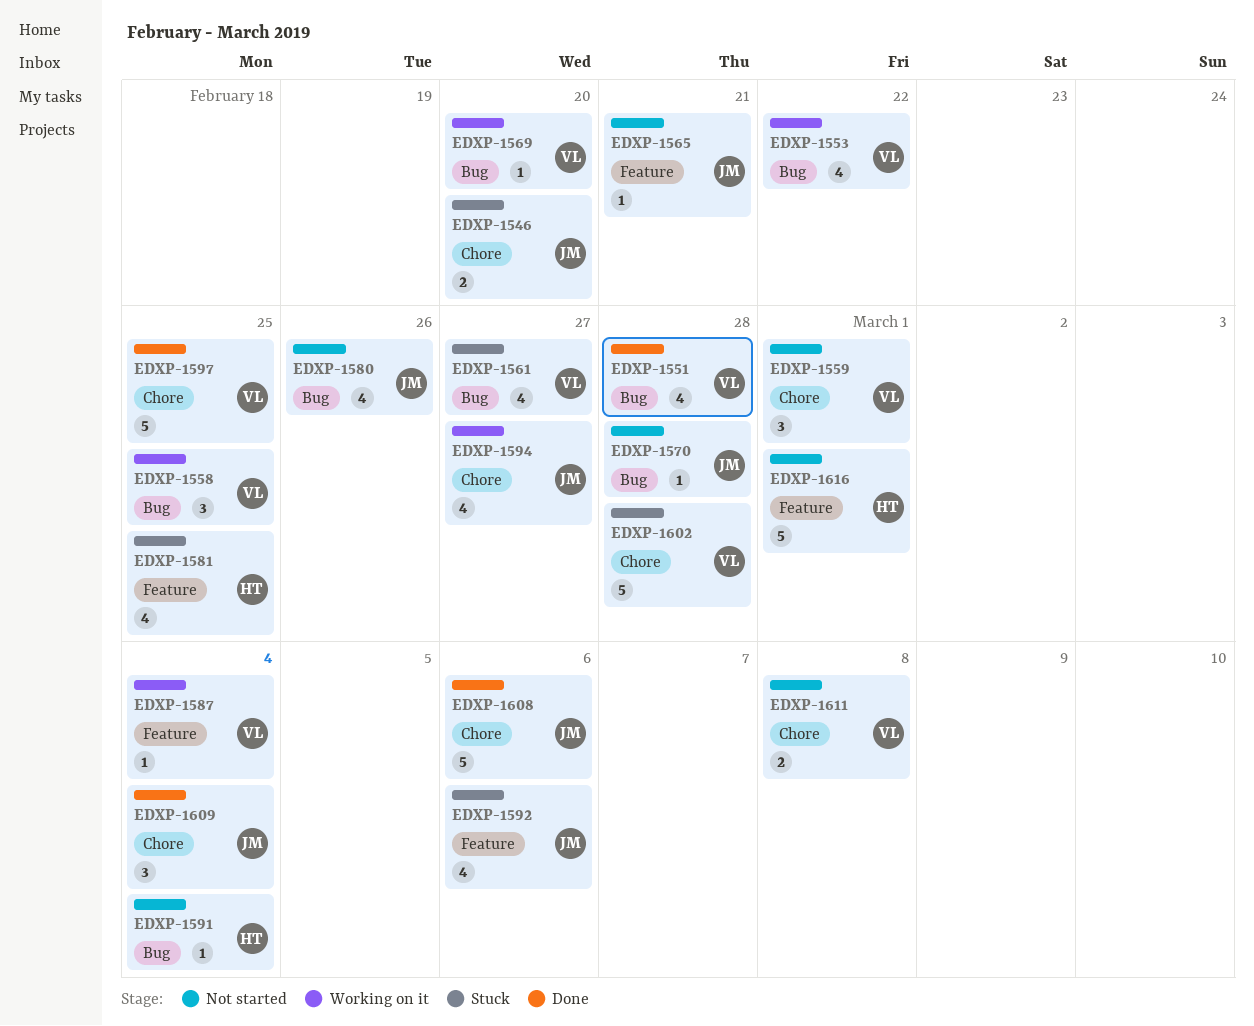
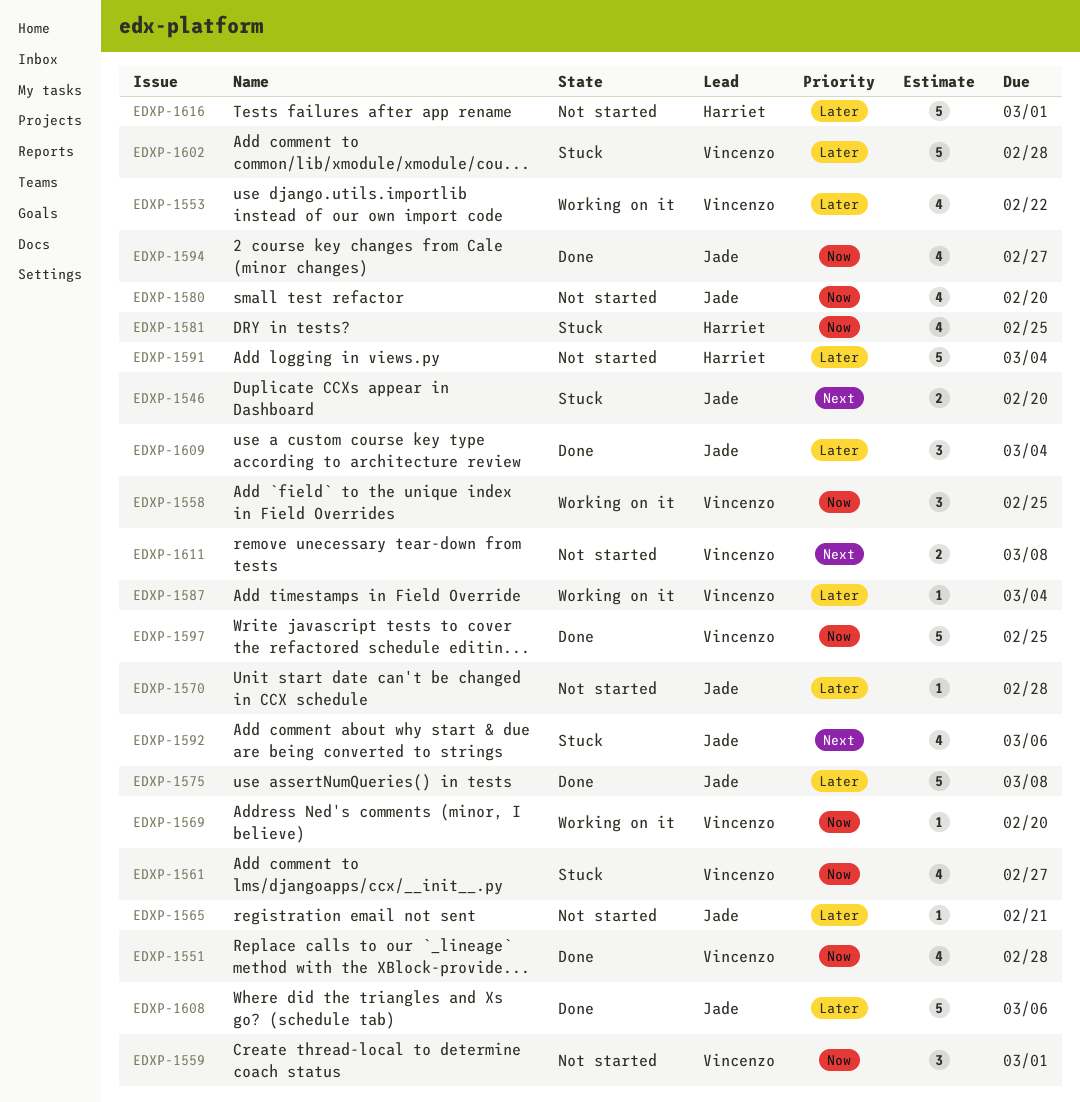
EDXP-1575: none -> present
EDXP-1580, due: Feb 26 -> Feb 20
EDXP-1591, estimate: 1 -> 5
EDXP-1594, status: Working on it -> Done

